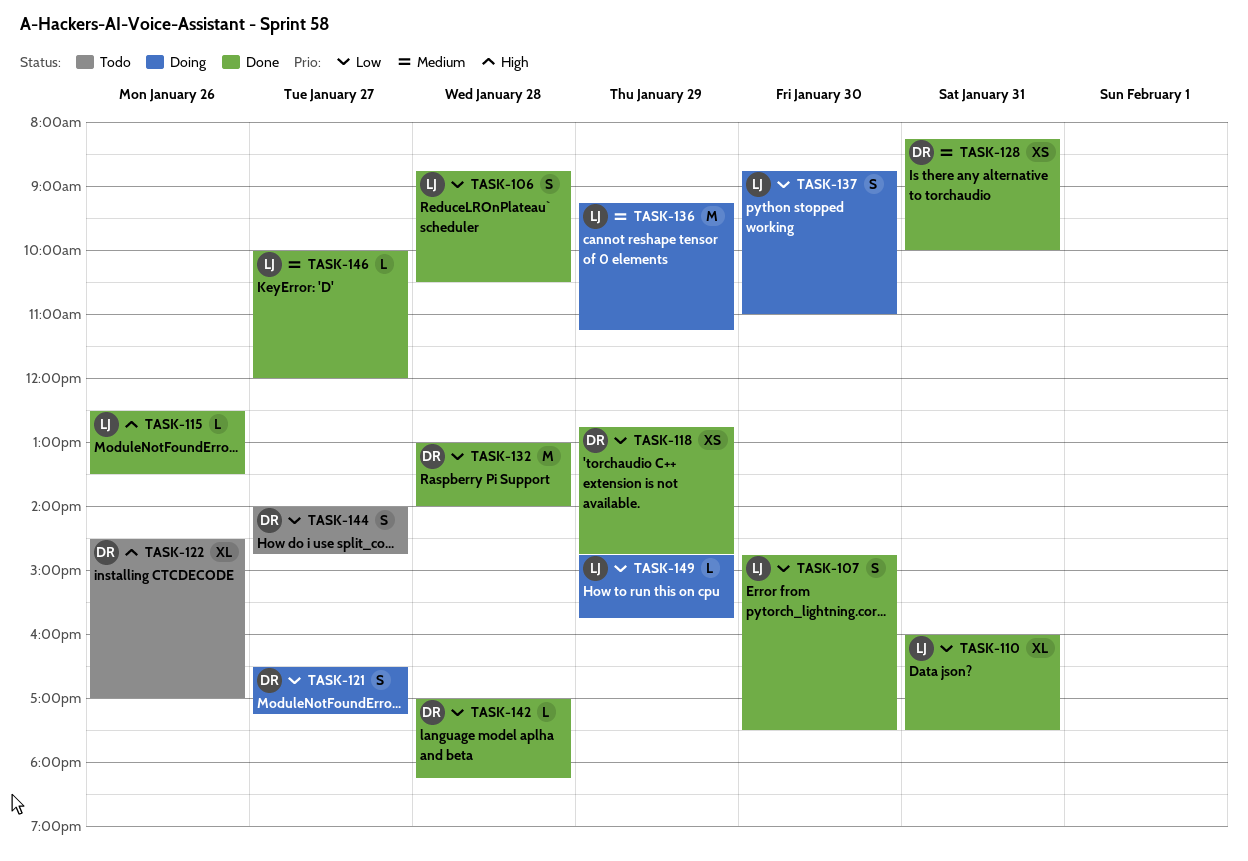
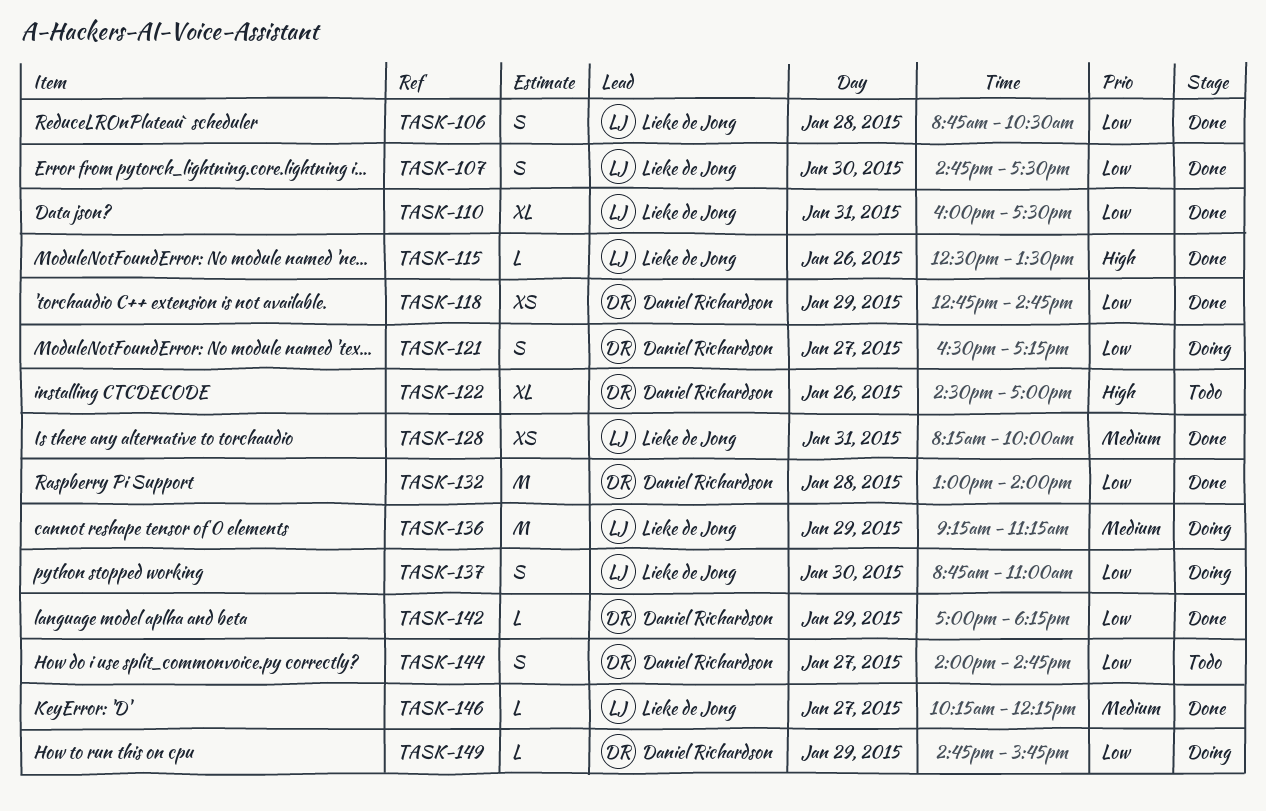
TASK-128, owner: Daniel Richardson -> Lieke de Jong
TASK-142, day: Jan 28 -> Jan 29
TASK-146, begins: 10:00 -> 10:15
TASK-146, ends: 12:00 -> 12:15
TASK-149, owner: Lieke de Jong -> Daniel Richardson

